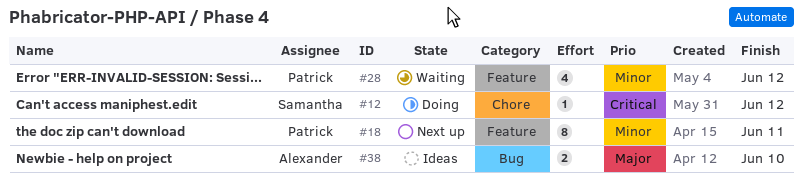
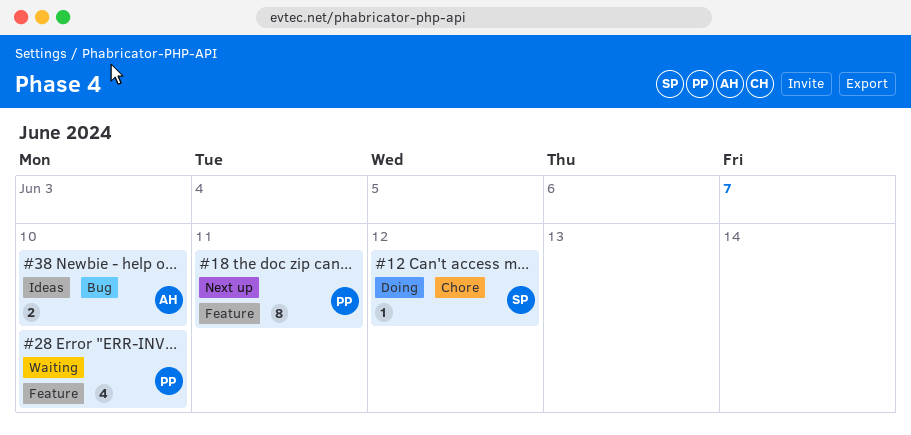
#28, due: Jun 12 -> Jun 10

